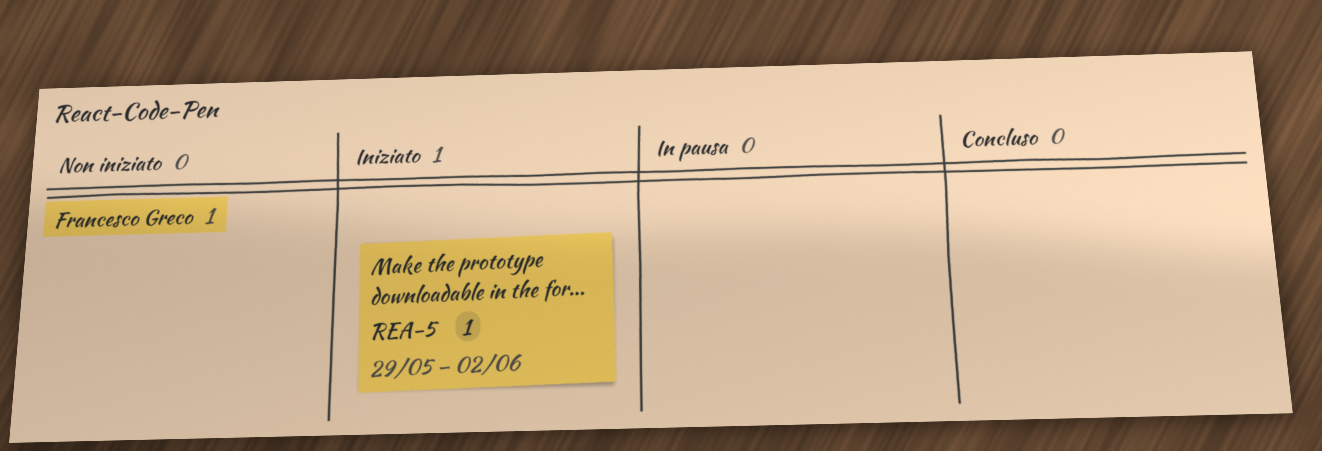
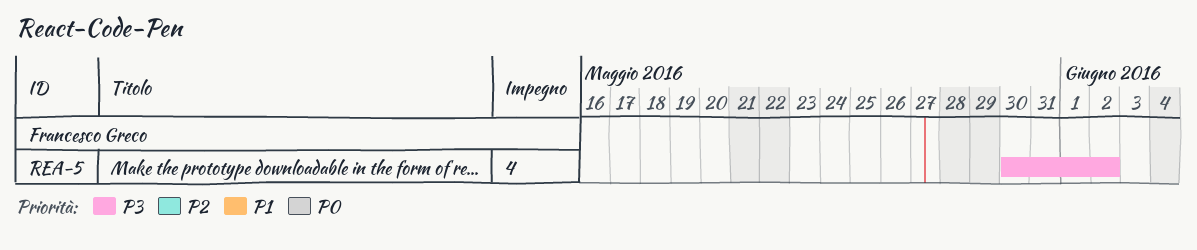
REA-5, estimate: 1 -> 4
REA-5, start: May 29 -> May 30

